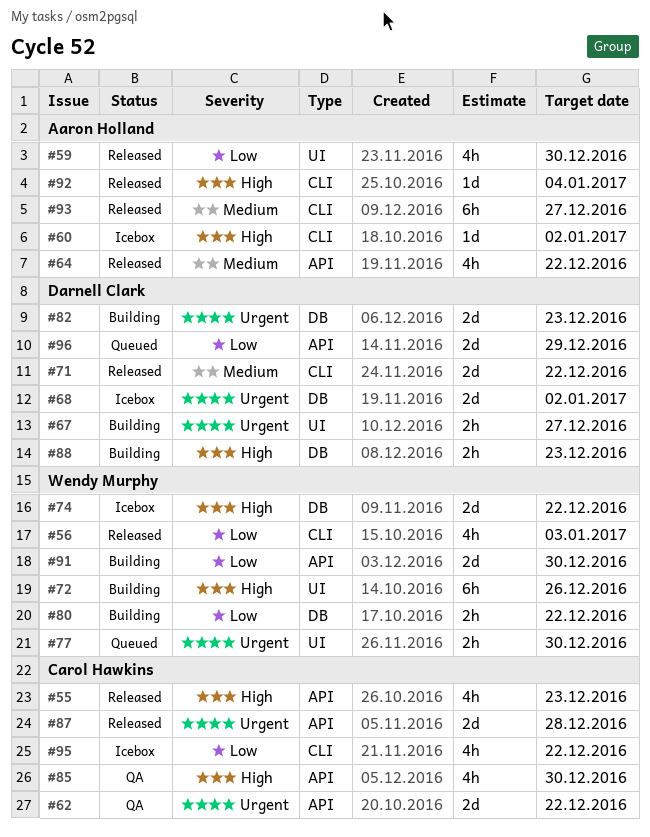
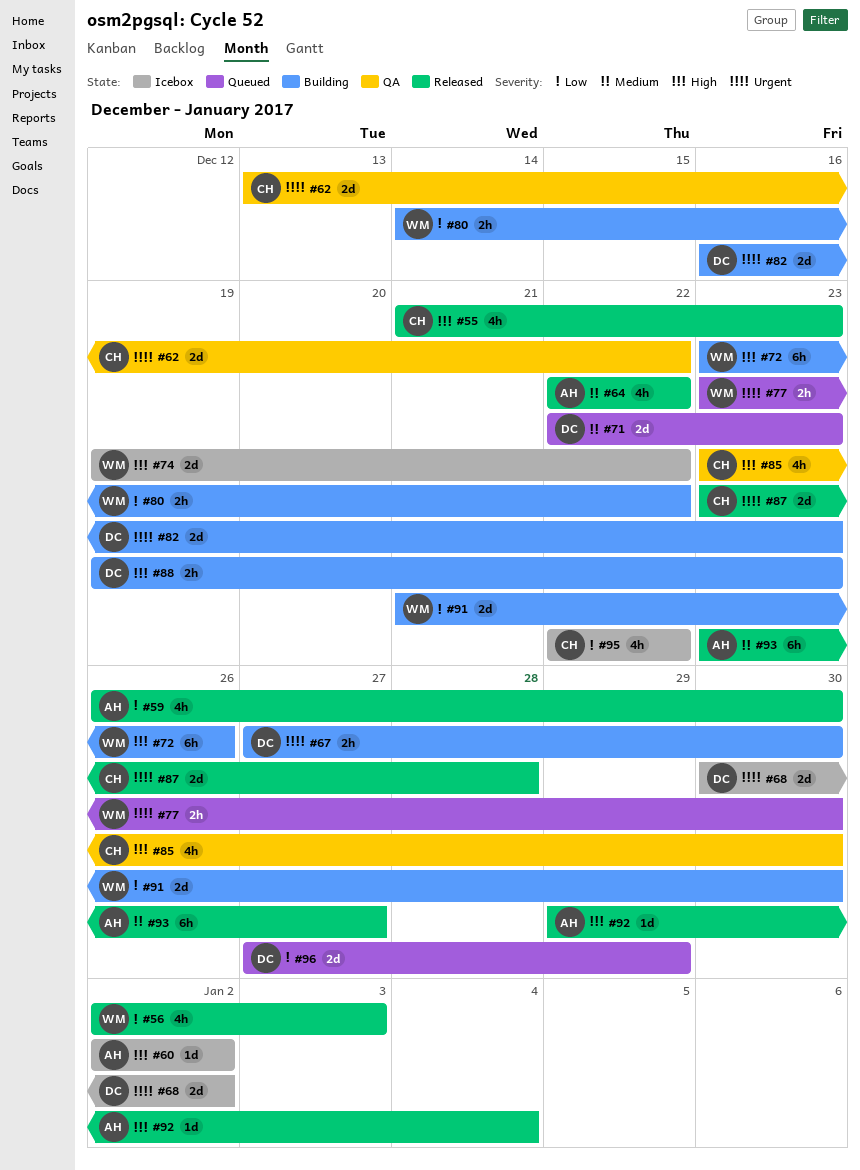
#67, due: Dec 27 -> Dec 30
#71, status: Released -> Queued
#71, due: Dec 22 -> Dec 23

